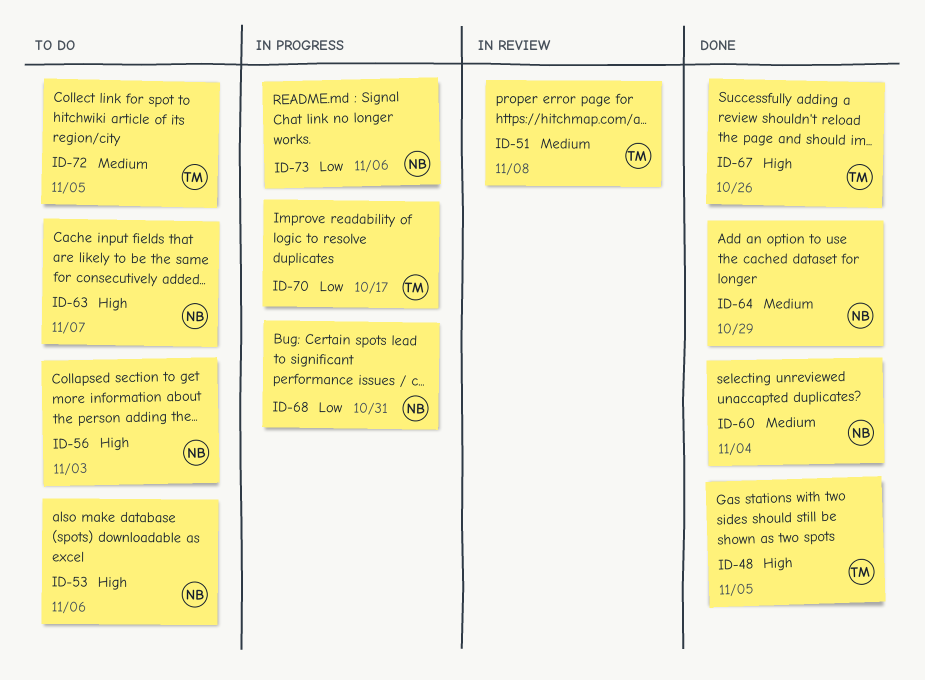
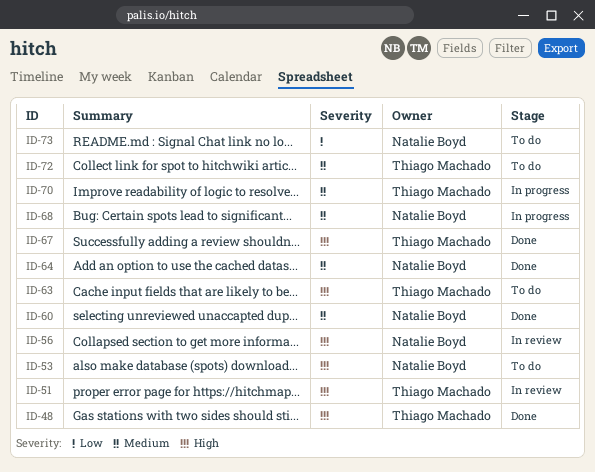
ID-51, priority: Medium -> High
ID-56, status: To do -> In review
ID-63, owner: Natalie Boyd -> Thiago Machado
ID-68, priority: Low -> Medium
ID-70, priority: Low -> Medium
ID-73, status: In progress -> To do

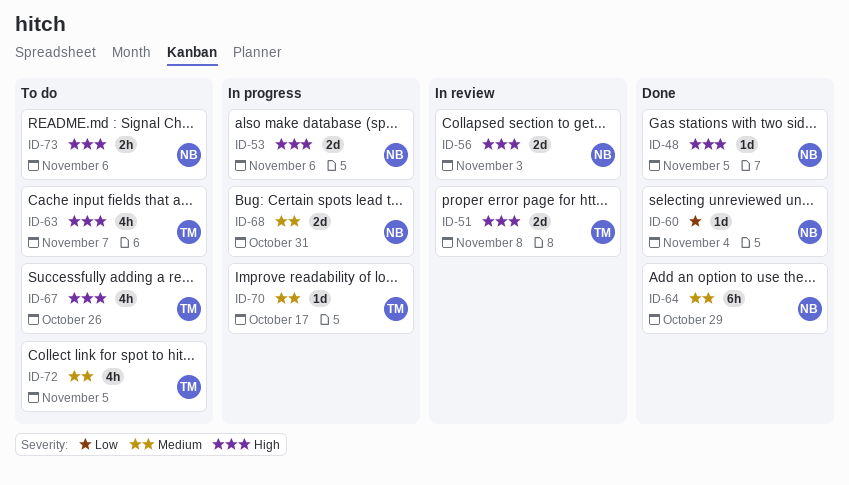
ID-48, owner: Thiago Machado -> Natalie Boyd
ID-53, status: To do -> In progress
ID-60, priority: Medium -> Low
ID-67, status: Done -> To do
ID-73, priority: Low -> High

